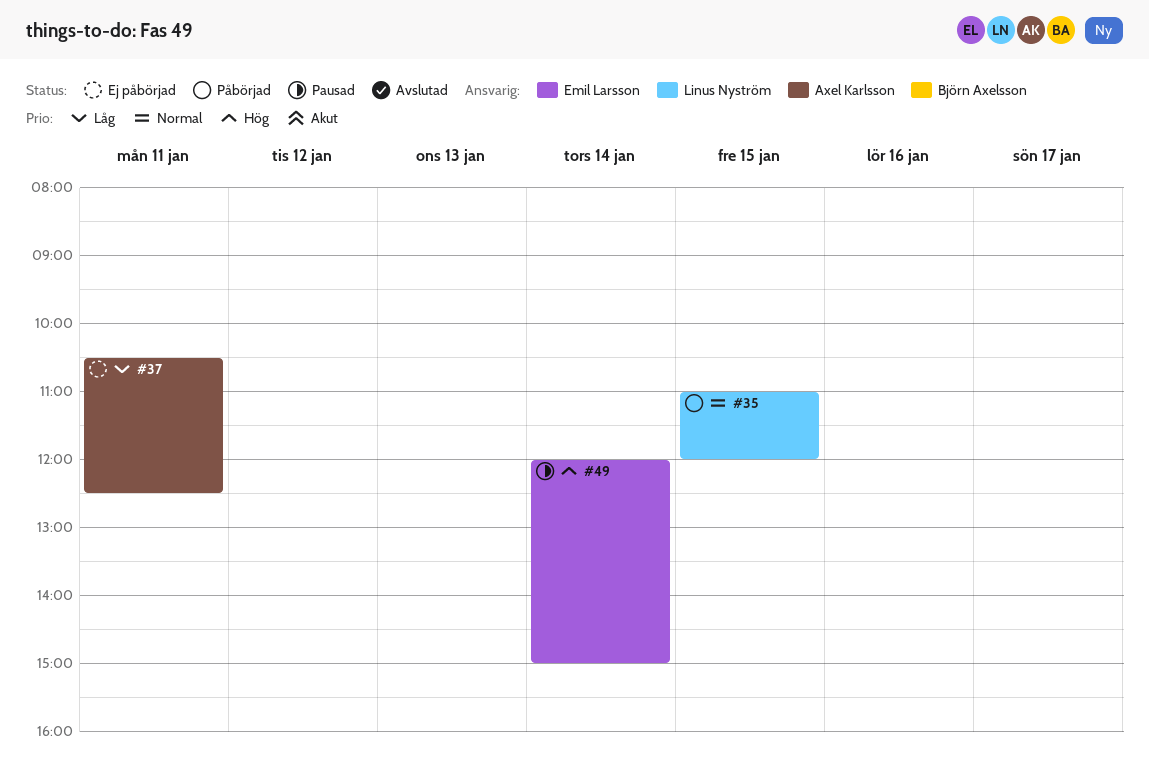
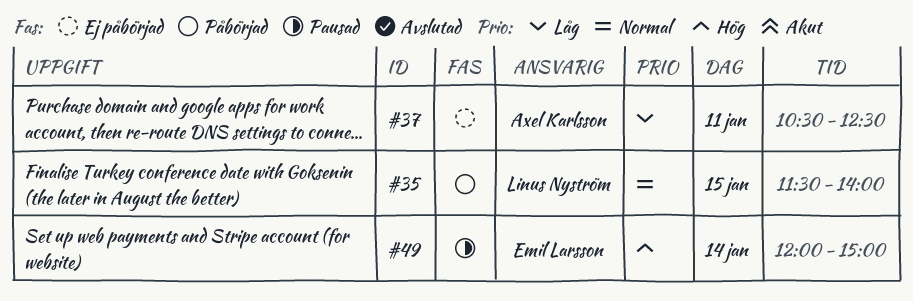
#35, begins: 11:00 -> 11:30
#35, ends: 12:00 -> 14:00

